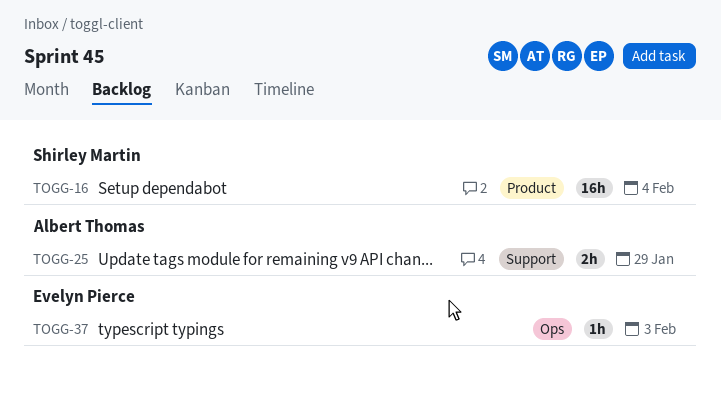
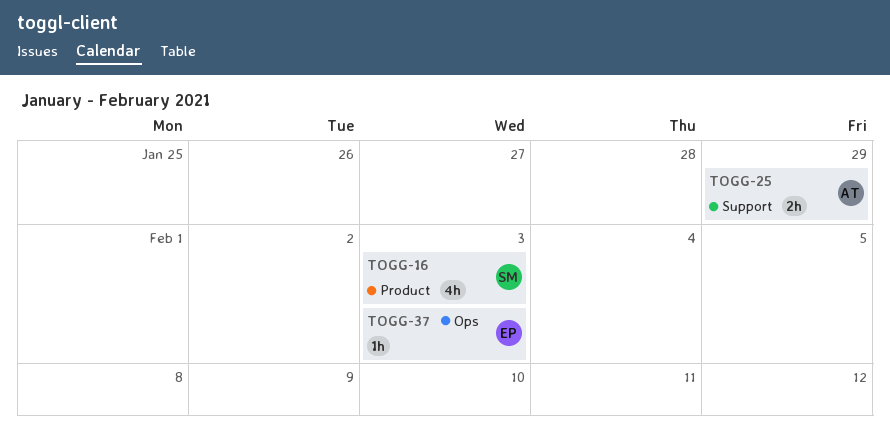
TOGG-16, estimate: 16h -> 4h
TOGG-16, due: Feb 4 -> Feb 3

